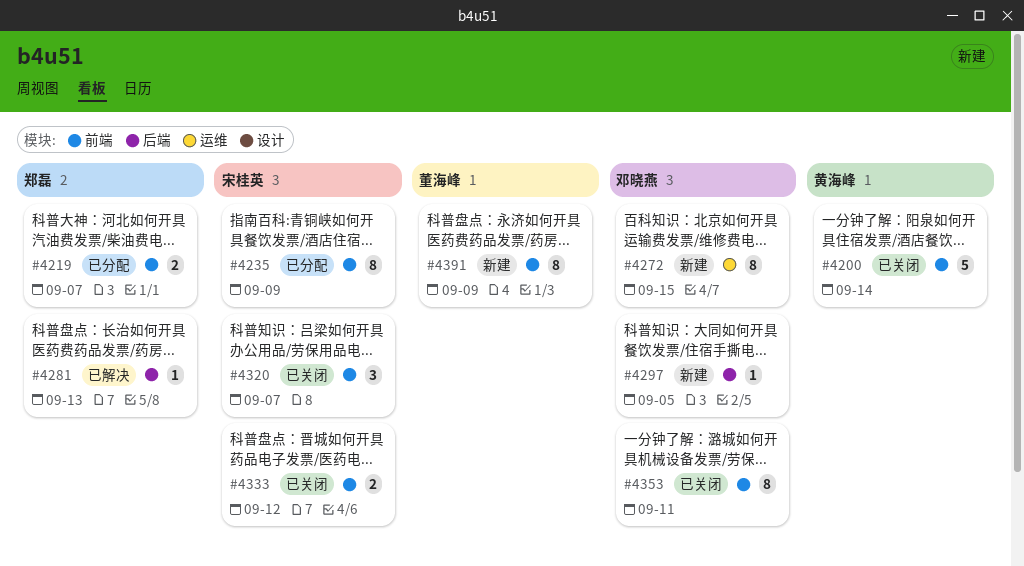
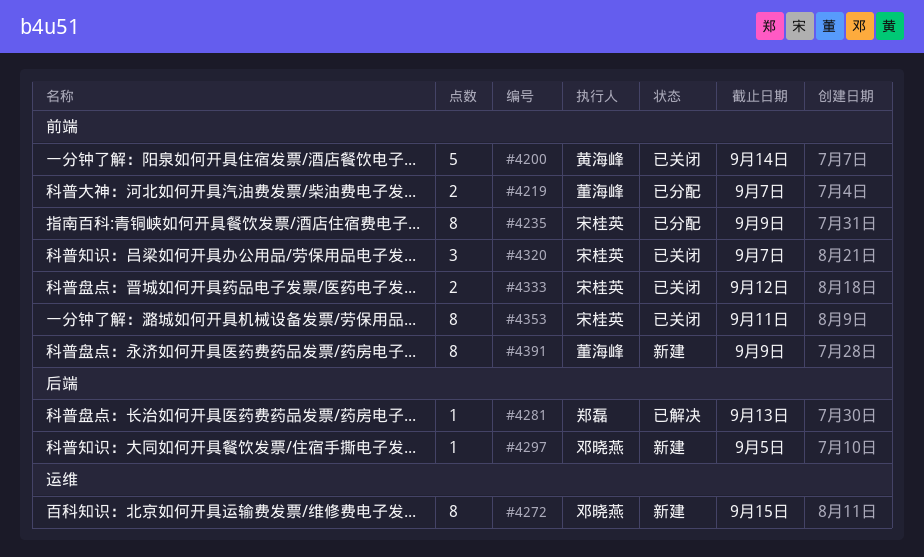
#4219, owner: 郑磊 -> 董海峰
#4353, owner: 邓晓燕 -> 宋桂英

